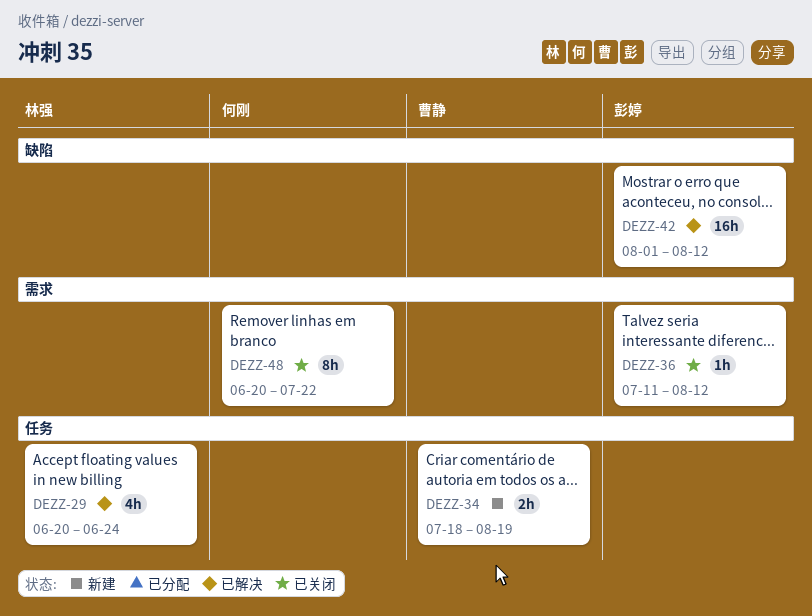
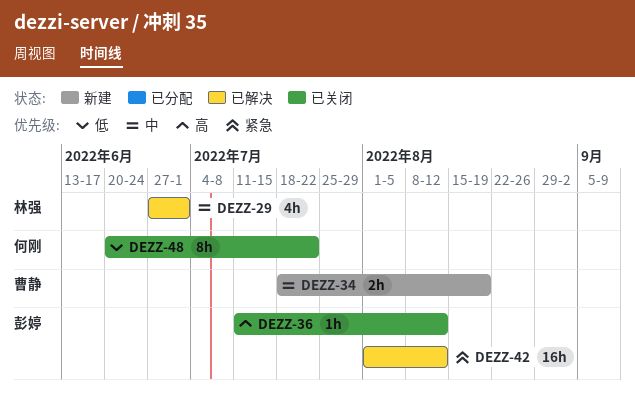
DEZZ-29, start: Jun 20 -> Jun 27
DEZZ-29, due: Jun 24 -> Jul 1

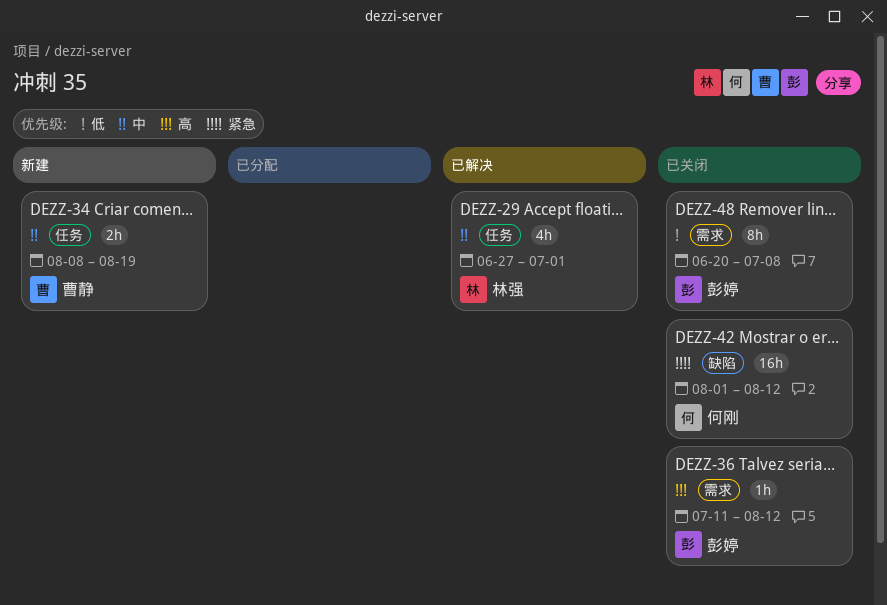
DEZZ-34, start: Jul 18 -> Aug 8
DEZZ-42, status: 已解决 -> 已关闭
DEZZ-42, owner: 彭婷 -> 何刚
DEZZ-48, owner: 何刚 -> 彭婷
DEZZ-48, due: Jul 22 -> Jul 8

